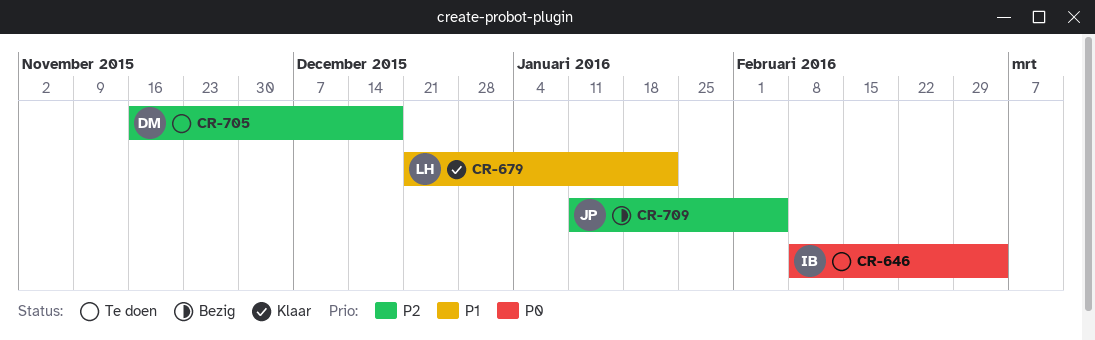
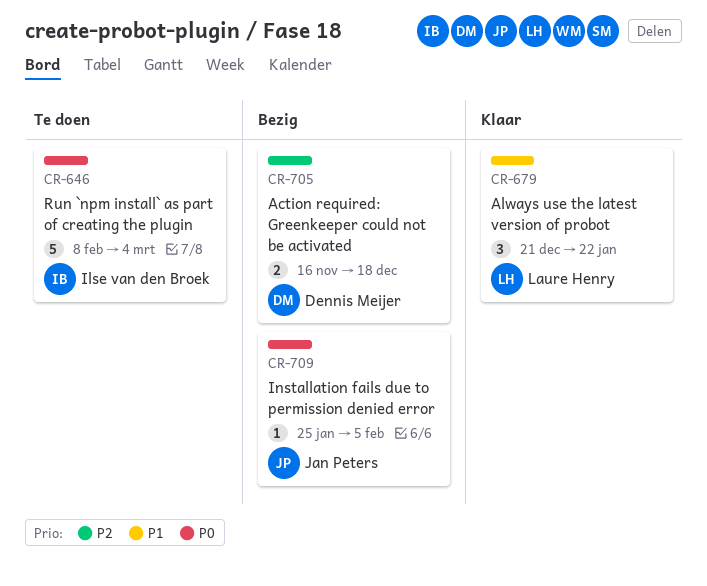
CR-705, status: Te doen -> Bezig
CR-709, priority: P2 -> P0
CR-709, start: Jan 11 -> Jan 25

